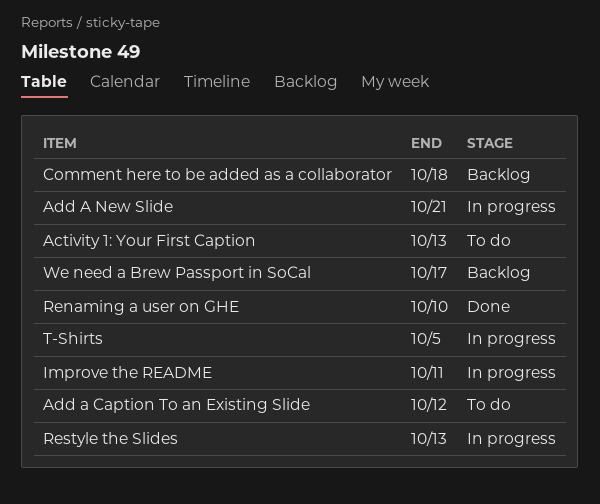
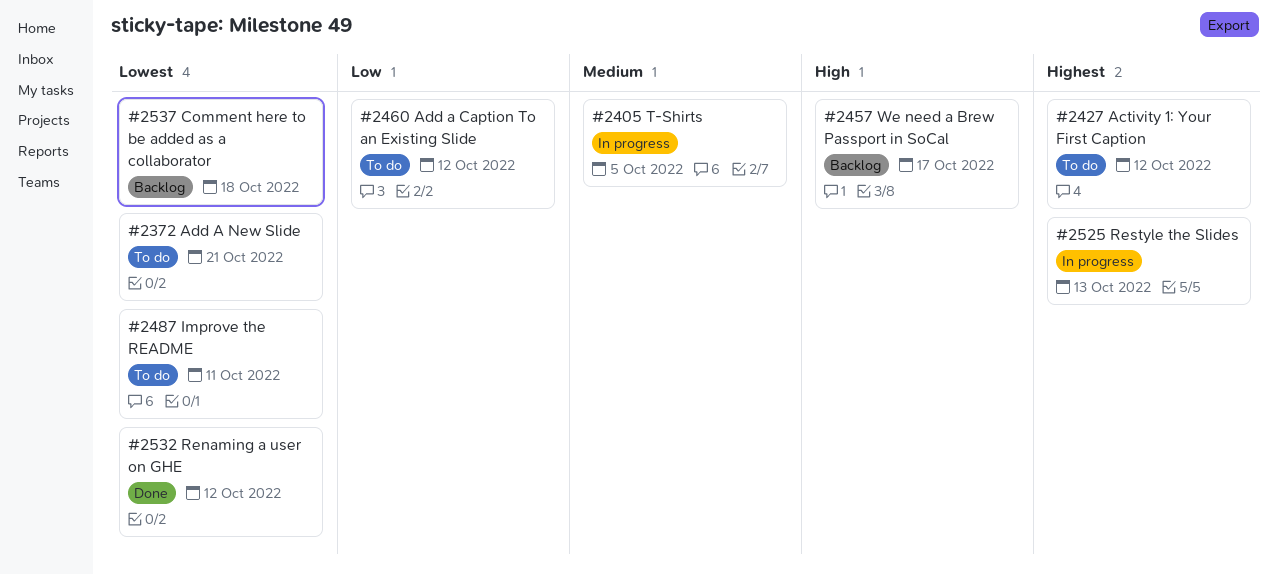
Activity 1: Your First Caption, due: Oct 13 -> Oct 12
Add A New Slide, status: In progress -> To do
Improve the README, status: In progress -> To do
Renaming a user on GHE, due: Oct 10 -> Oct 12

